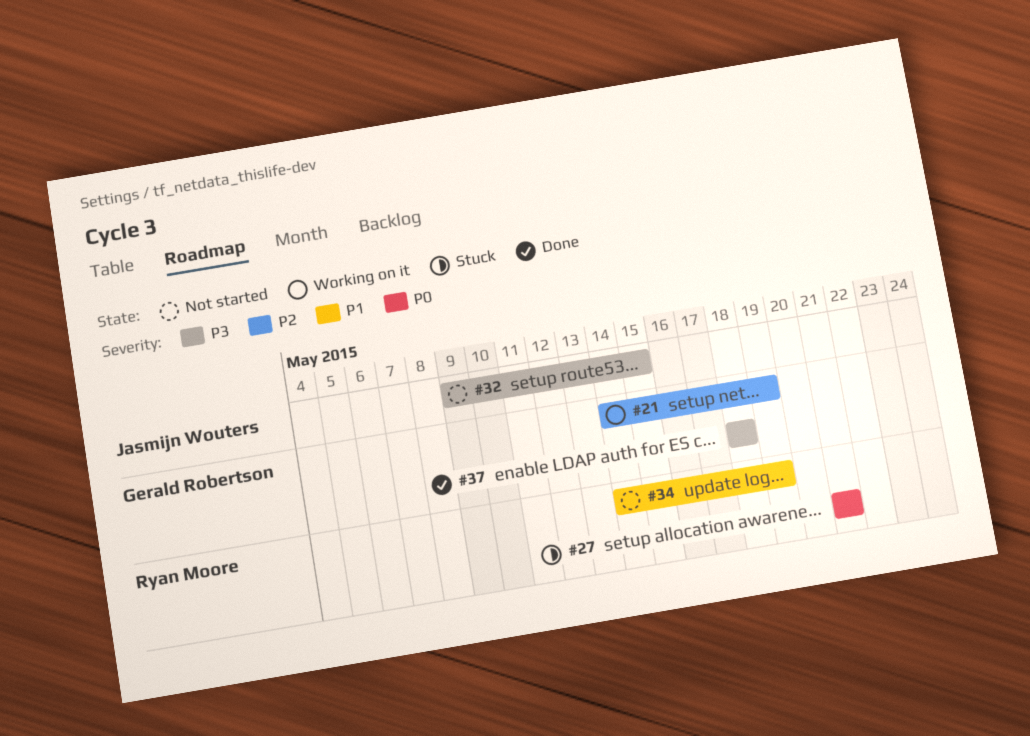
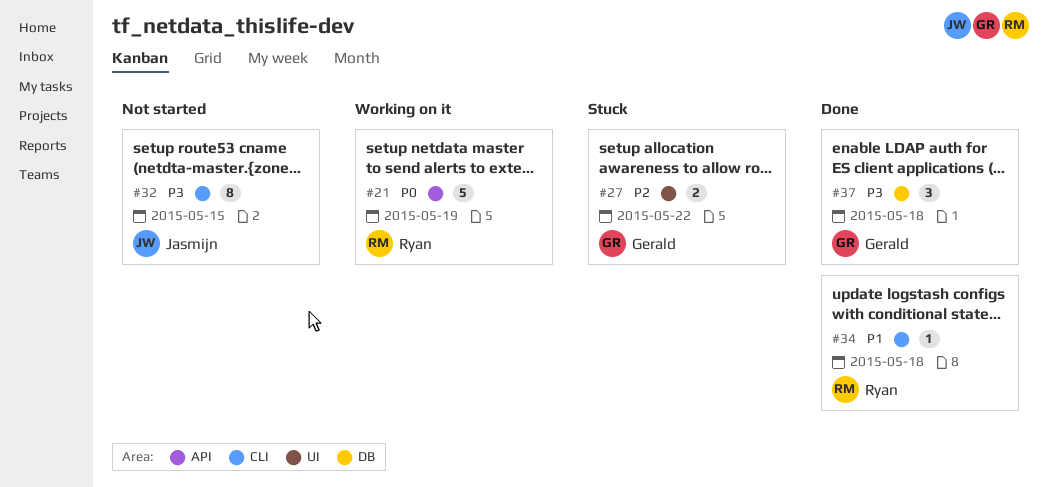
#21, owner: Gerald Robertson -> Ryan Moore
#21, priority: P2 -> P0
#27, owner: Ryan Moore -> Gerald Robertson
#27, priority: P0 -> P2
#27, due: May 21 -> May 22
#34, status: Not started -> Done
#34, due: May 19 -> May 18

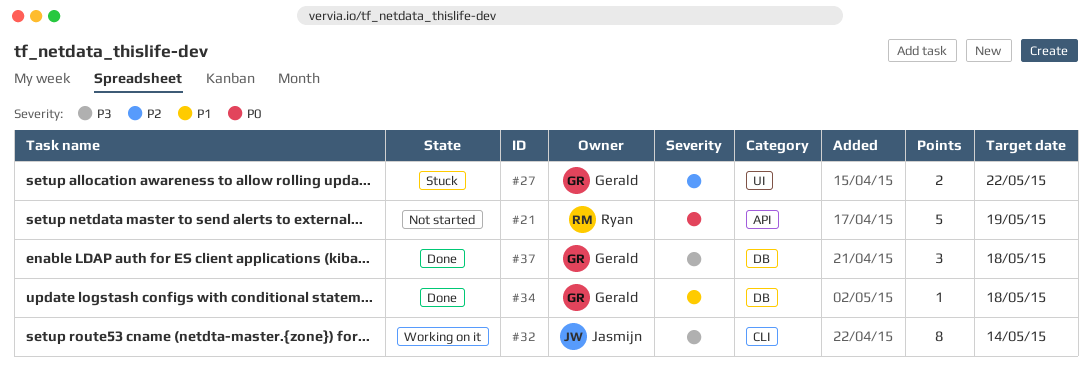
#21, status: Working on it -> Not started
#32, status: Not started -> Working on it
#32, due: May 15 -> May 14
#34, owner: Ryan -> Gerald
#34, label: CLI -> DB

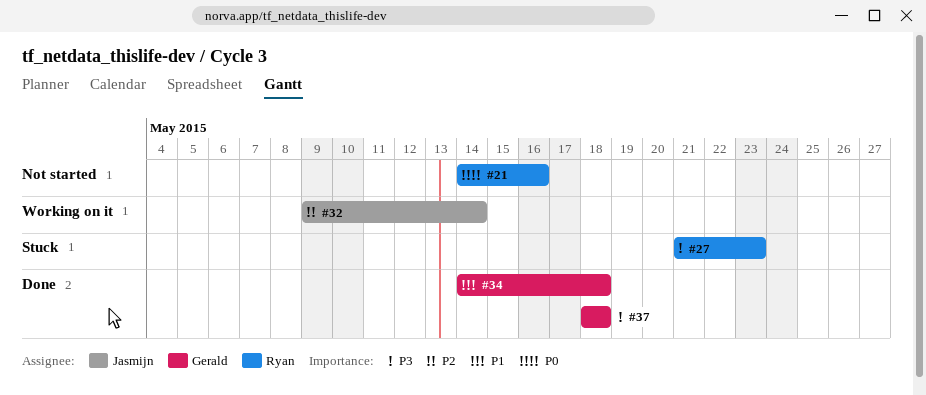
#21, due: May 19 -> May 16
#27, owner: Gerald -> Ryan
#27, priority: P2 -> P3
#27, due: May 22 -> May 23
#32, priority: P3 -> P2

